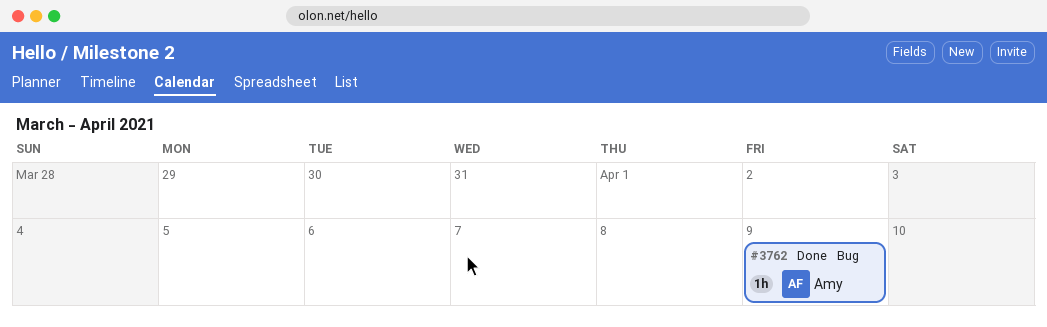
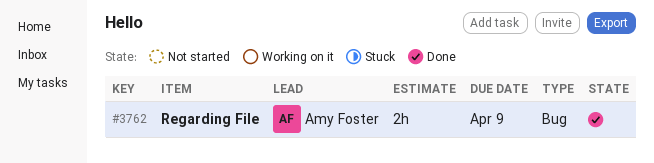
#3762, estimate: 1h -> 2h

